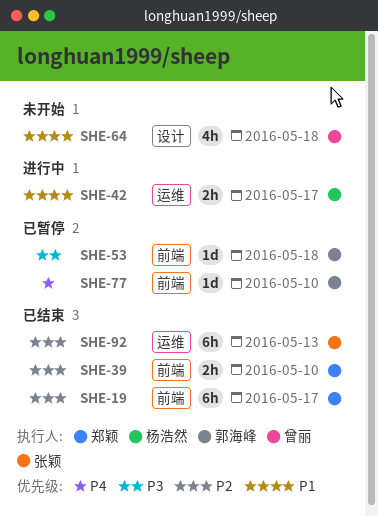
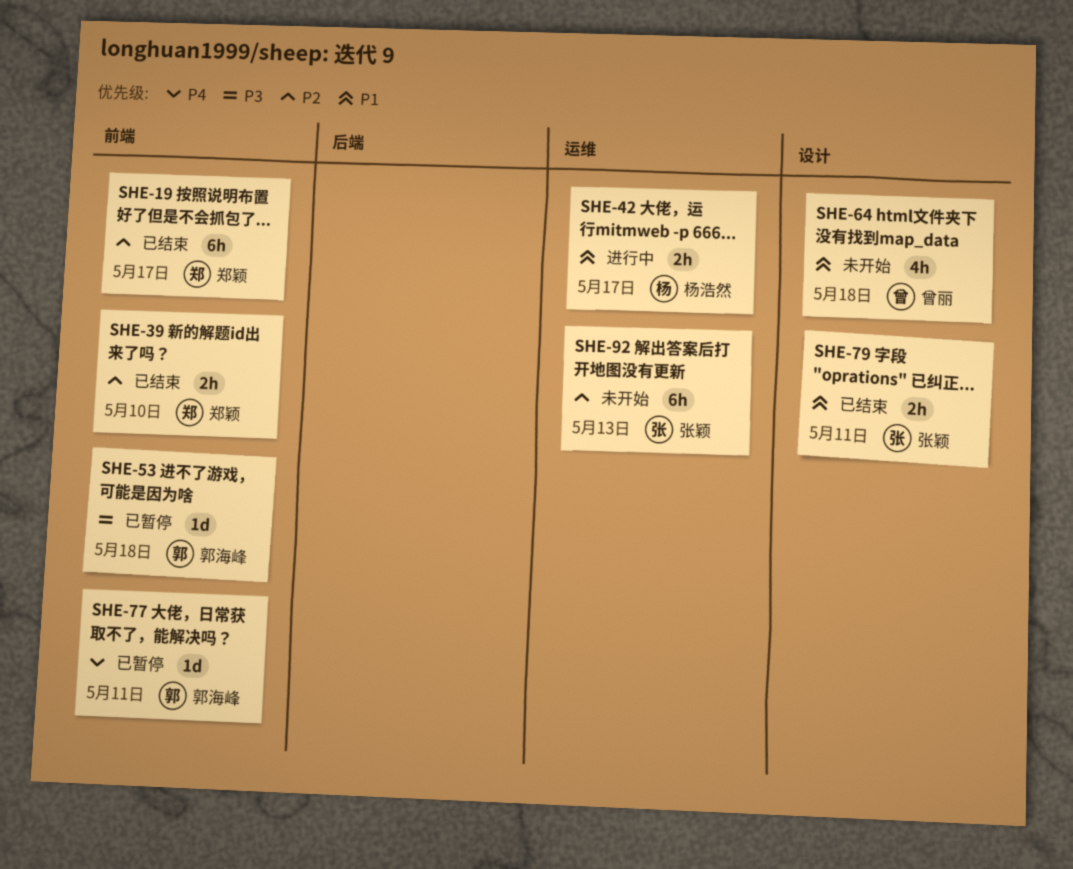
SHE-77, due: May 10 -> May 11
SHE-79: none -> present
SHE-92, status: 已结束 -> 未开始

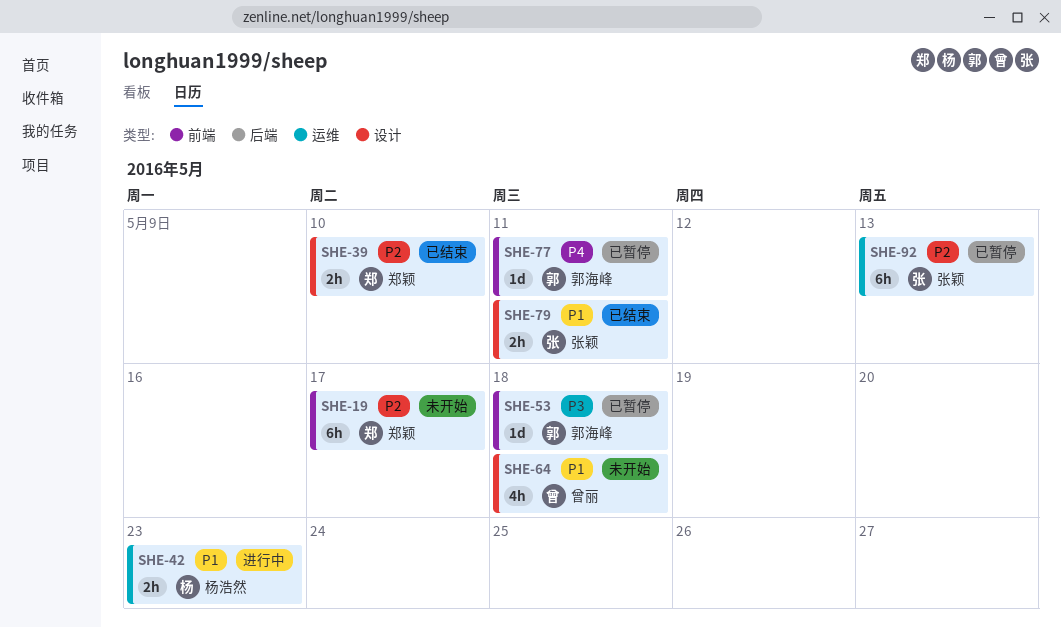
SHE-19, status: 已结束 -> 未开始
SHE-39, label: 前端 -> 设计
SHE-42, due: May 17 -> May 23
SHE-92, status: 未开始 -> 已暂停

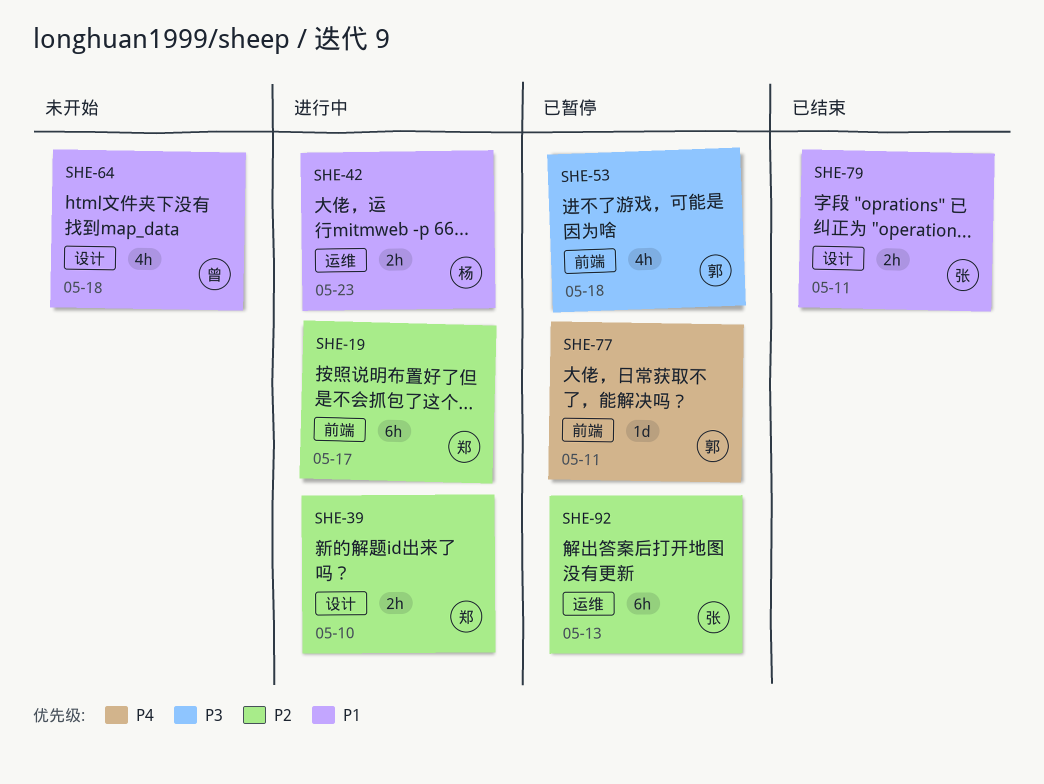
SHE-19, status: 未开始 -> 进行中
SHE-39, status: 已结束 -> 进行中
SHE-53, estimate: 1d -> 4h

